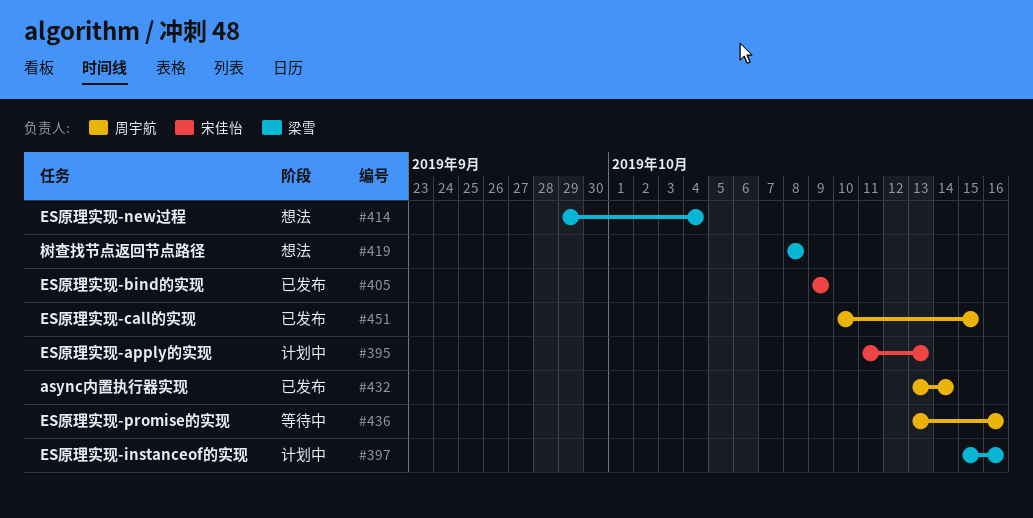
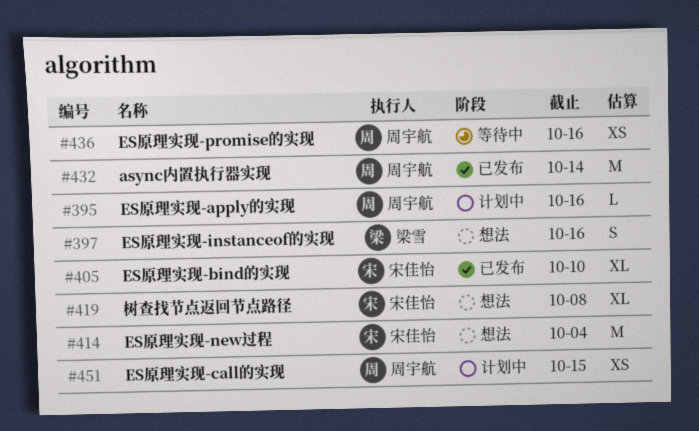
#395, owner: 宋佳怡 -> 周宇航
#395, due: Oct 13 -> Oct 16
#397, status: 计划中 -> 想法
#405, due: Oct 9 -> Oct 10
#414, owner: 梁雪 -> 宋佳怡
#419, owner: 梁雪 -> 宋佳怡
#451, status: 已发布 -> 计划中

